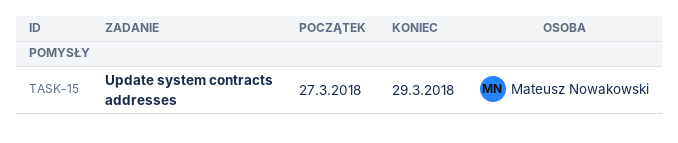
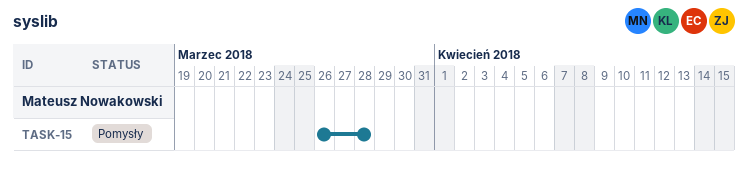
TASK-15, start: Mar 27 -> Mar 26
TASK-15, due: Mar 29 -> Mar 28

